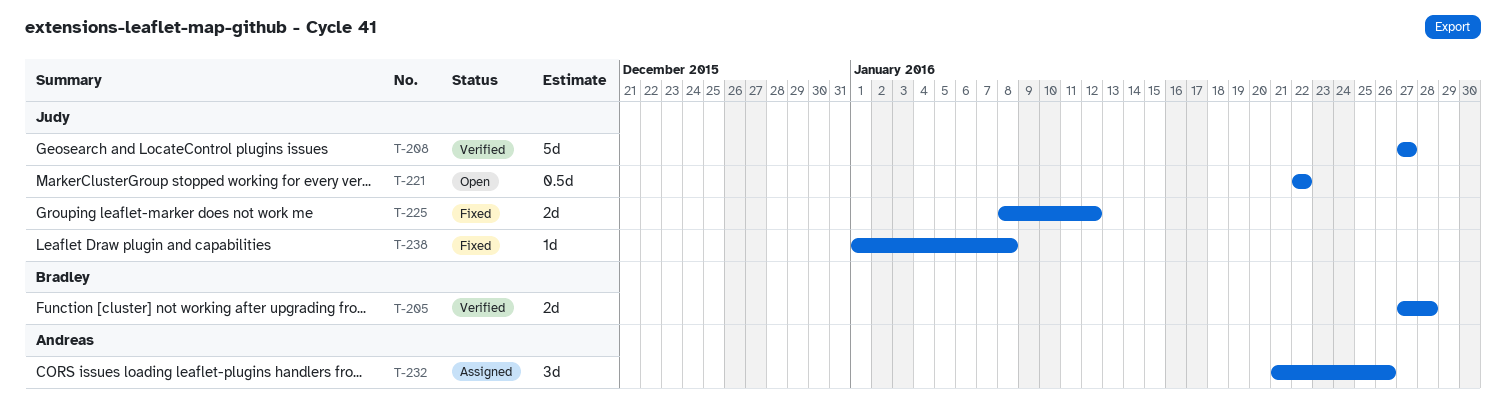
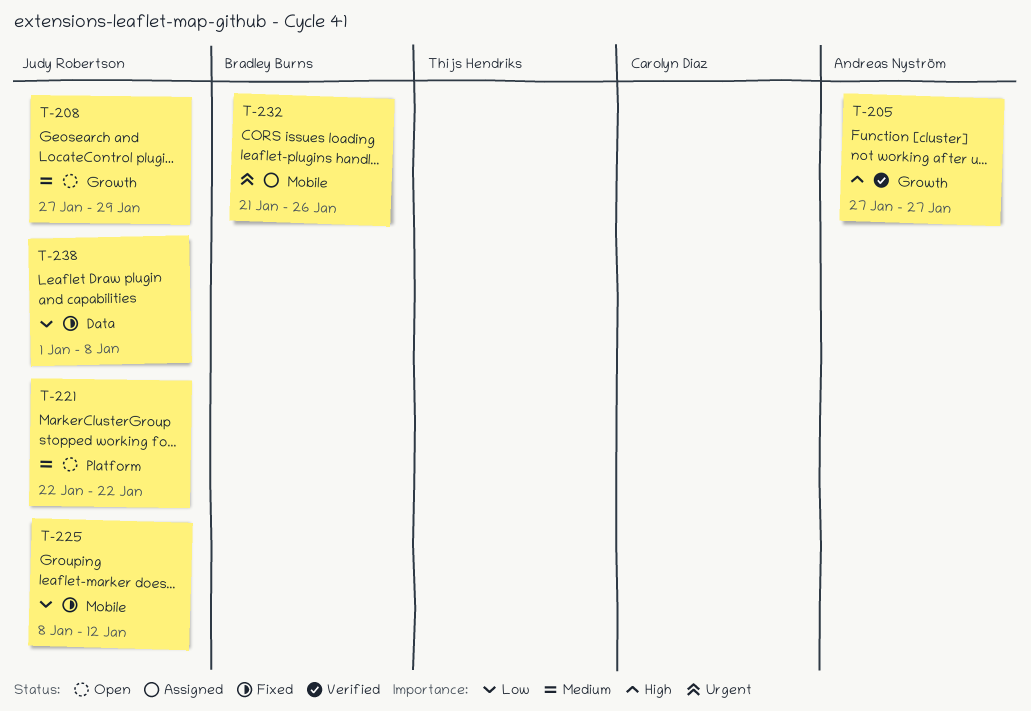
T-205, owner: Bradley Burns -> Andreas Nyström
T-205, due: Jan 28 -> Jan 27
T-208, status: Verified -> Open
T-208, due: Jan 27 -> Jan 29
T-232, owner: Andreas Nyström -> Bradley Burns

